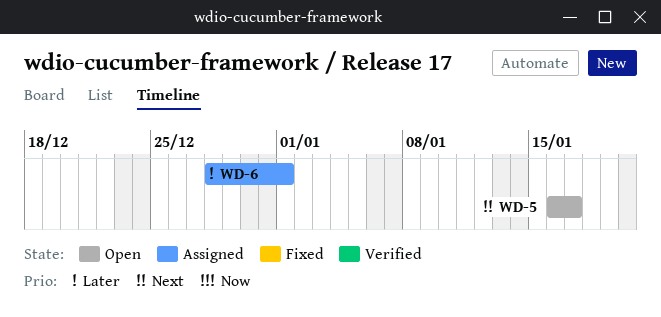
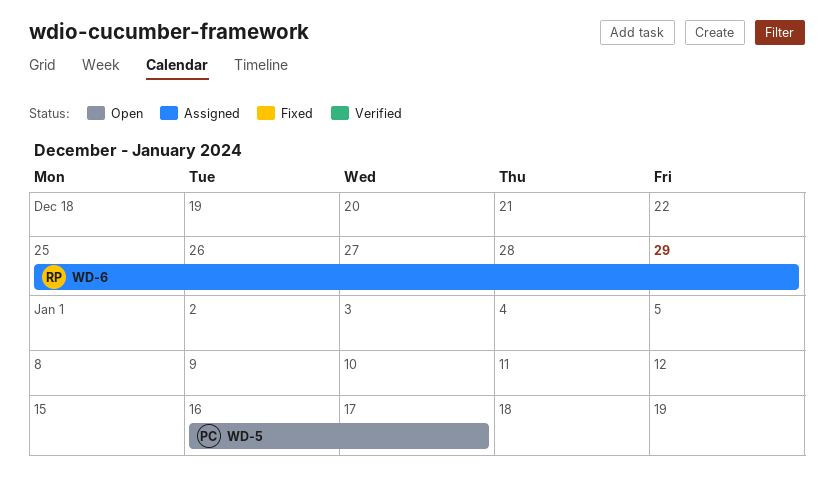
WD-6, start: Dec 28 -> Dec 25
WD-6, due: Jan 1 -> Dec 29

